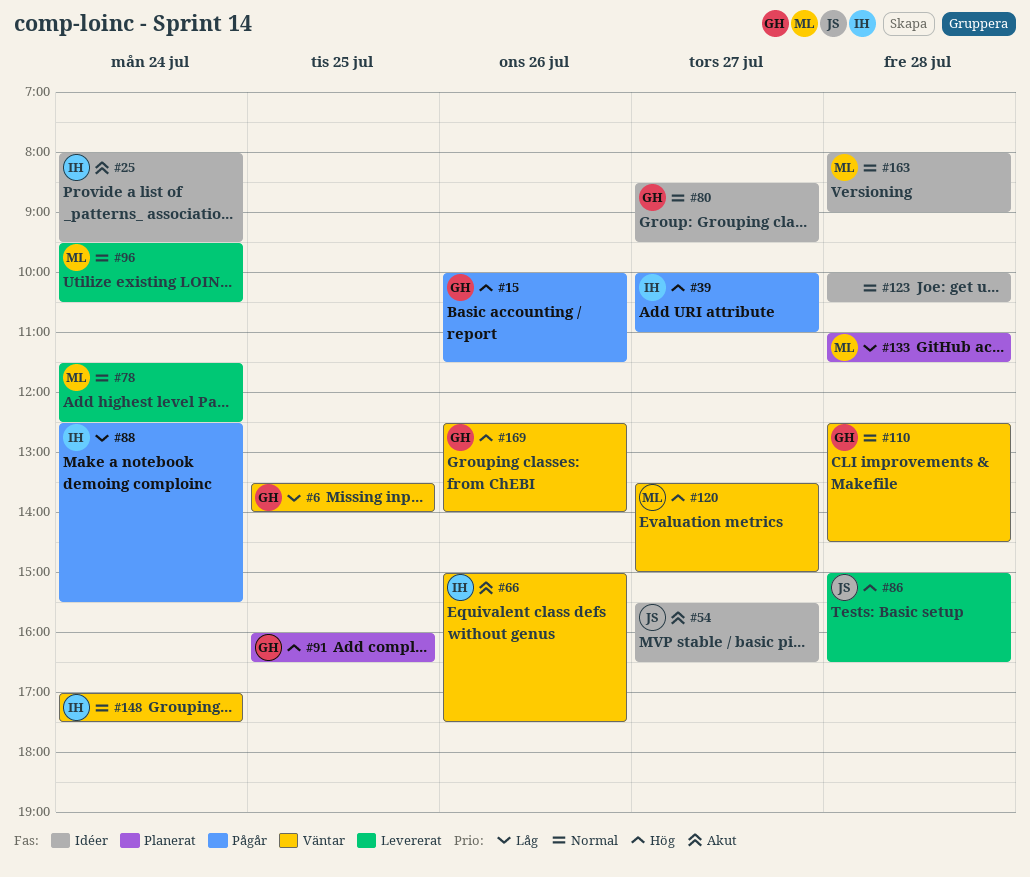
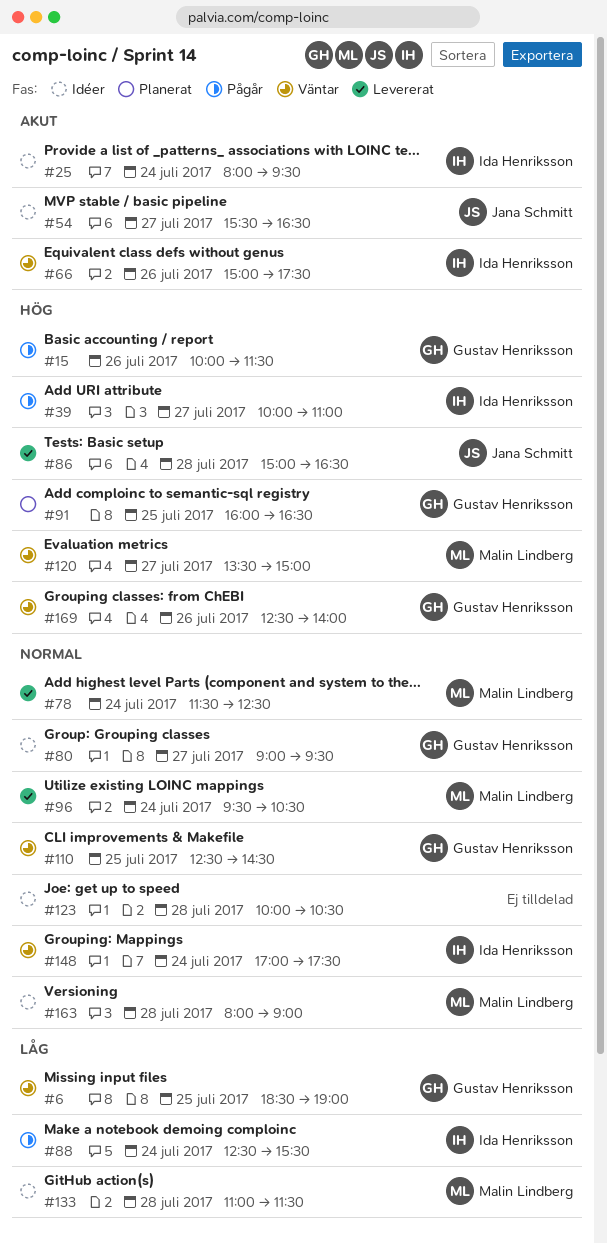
#6, begins: 13:30 -> 18:30
#6, ends: 14:00 -> 19:00
#80, begins: 08:30 -> 09:00
#110, day: Jul 28 -> Jul 25
#133, status: Planerat -> Idéer

